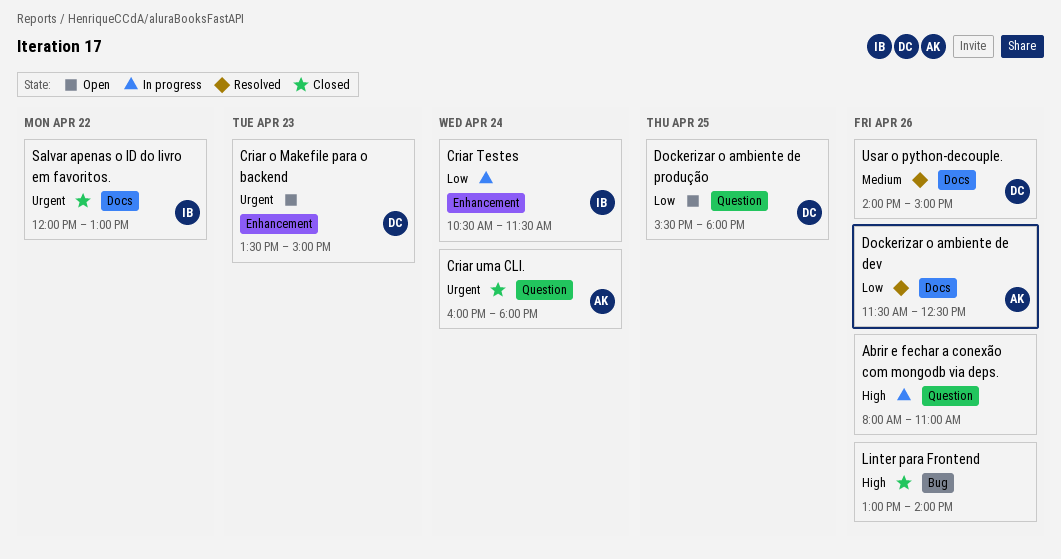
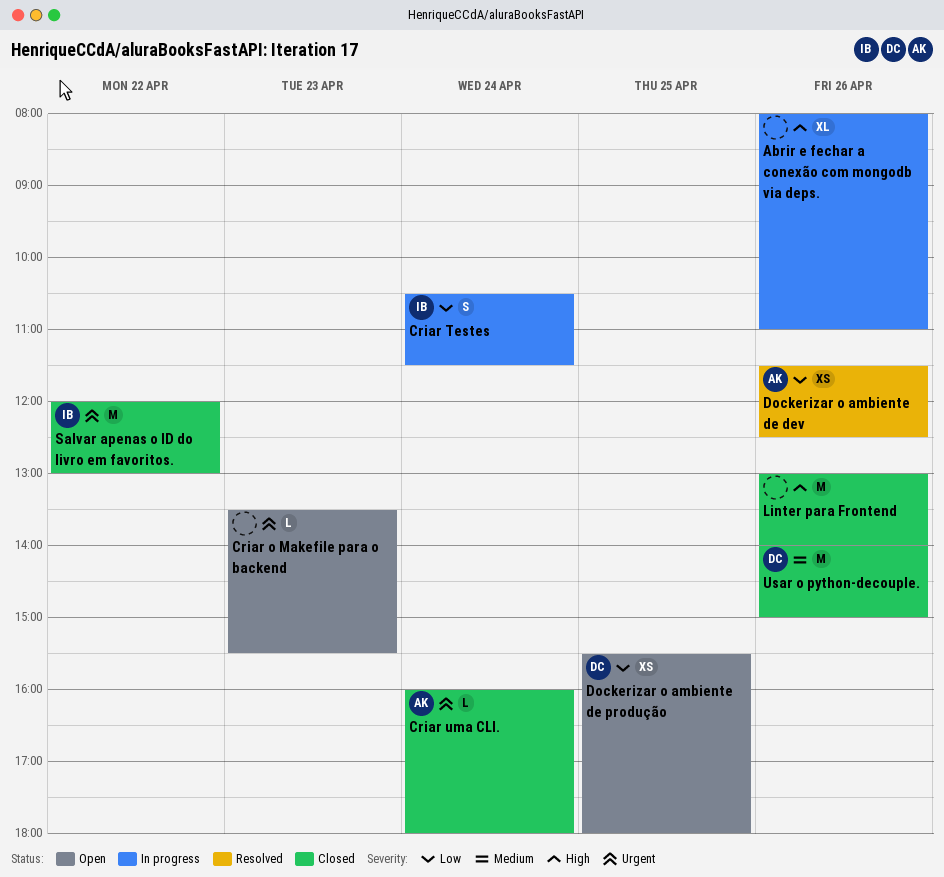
Criar o Makefile para o backend, owner: DC -> none
Criar o Makefile para o backend, ends: 15:00 -> 15:30
Usar o python-decouple., status: Resolved -> Closed

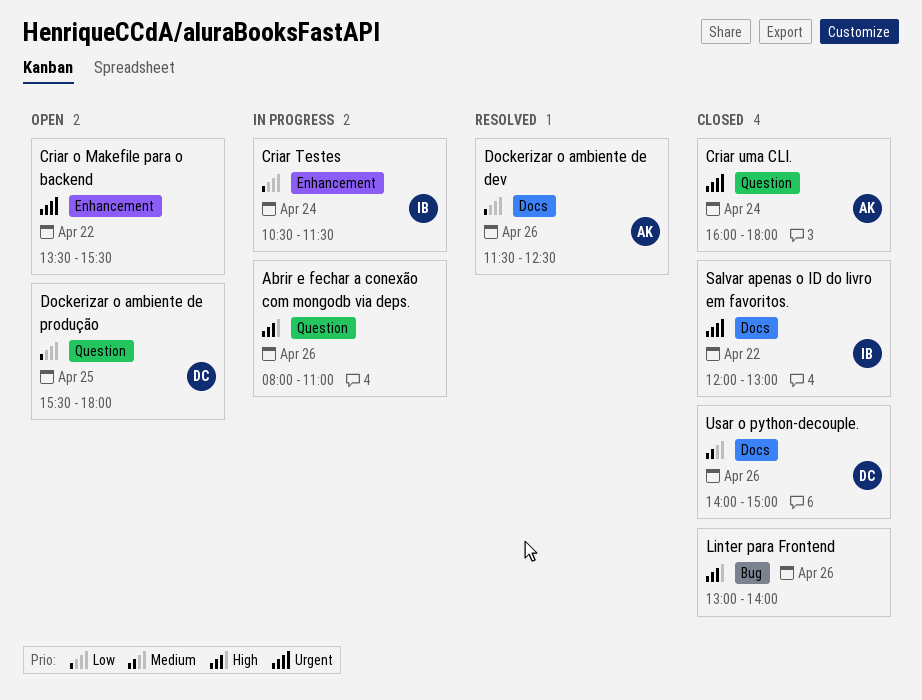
Criar o Makefile para o backend, day: Apr 23 -> Apr 22

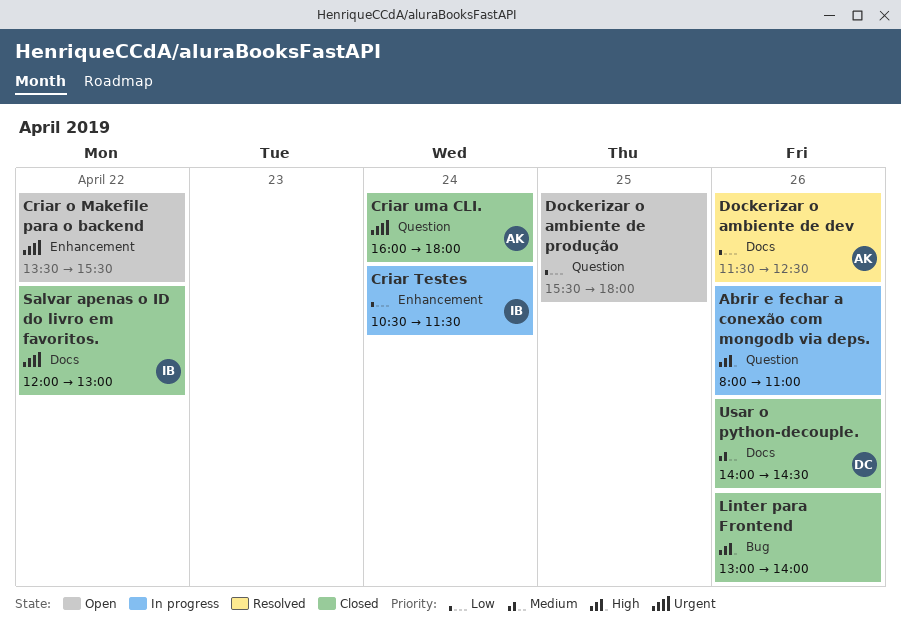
Dockerizar o ambiente de produção, owner: DC -> none
Usar o python-decouple., ends: 15:00 -> 14:30

